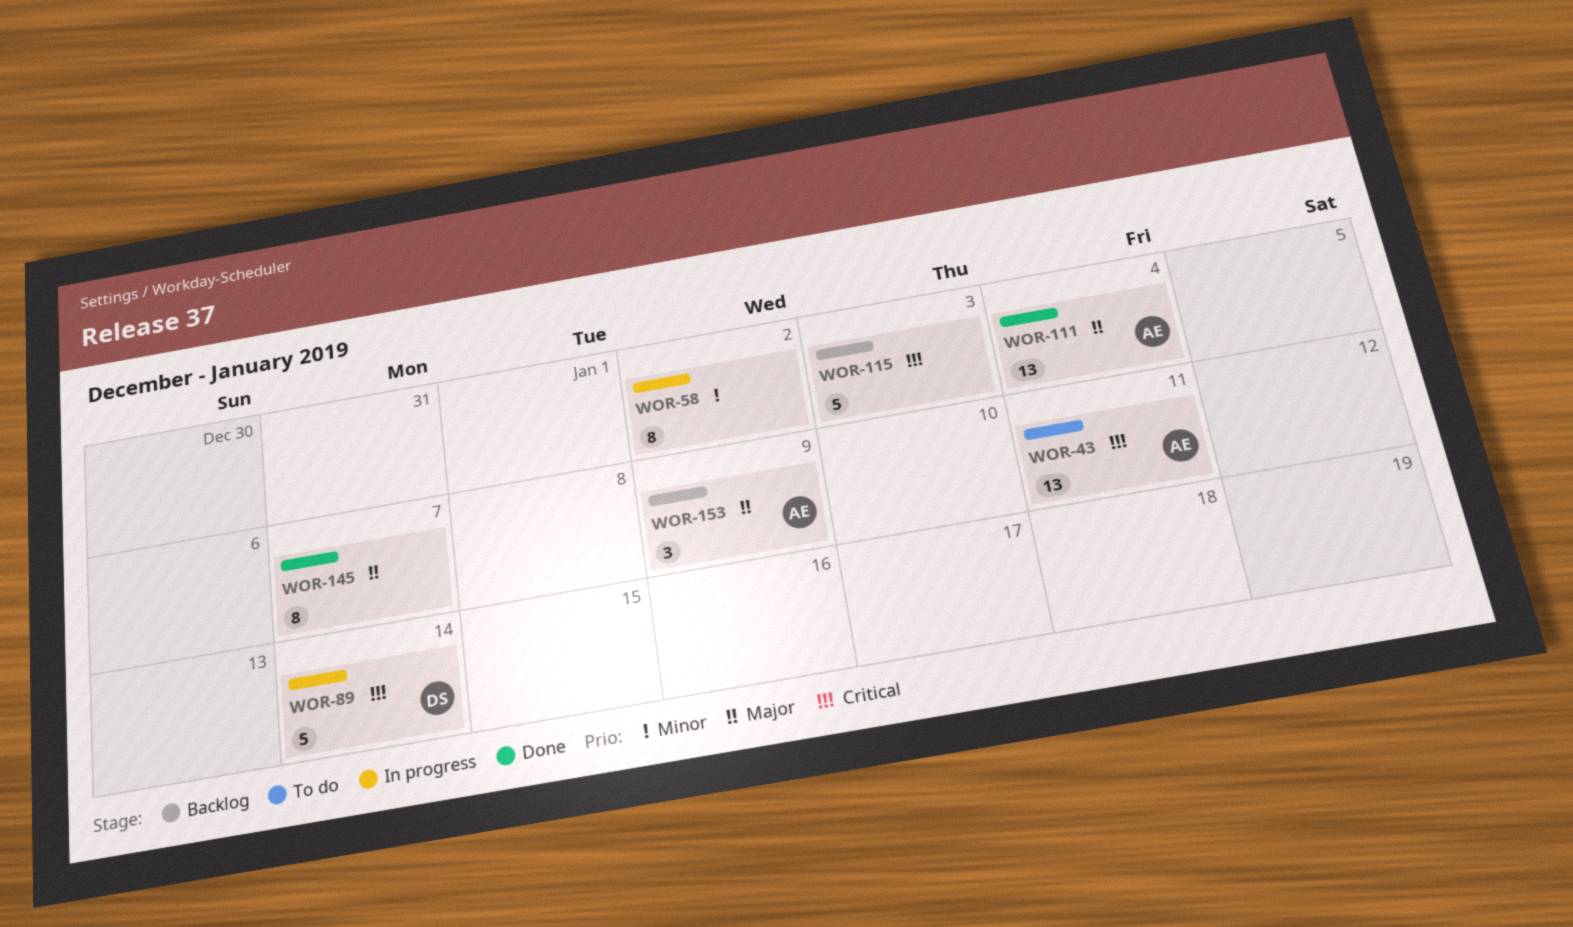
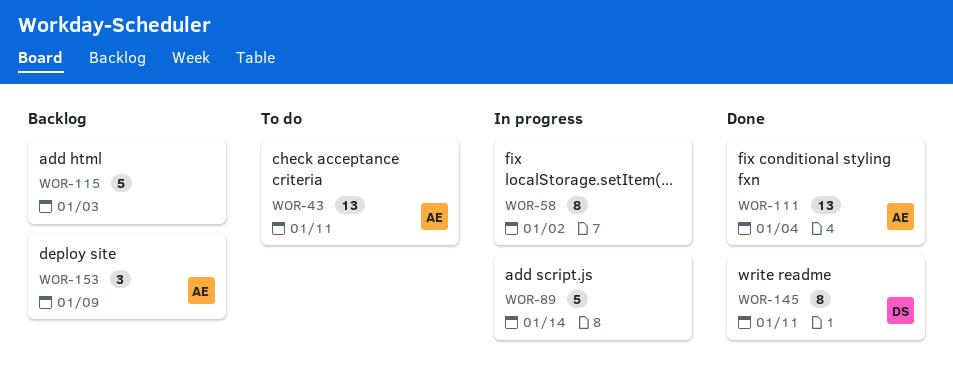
WOR-89, owner: DS -> none
WOR-145, owner: none -> DS
WOR-145, due: Jan 7 -> Jan 11

